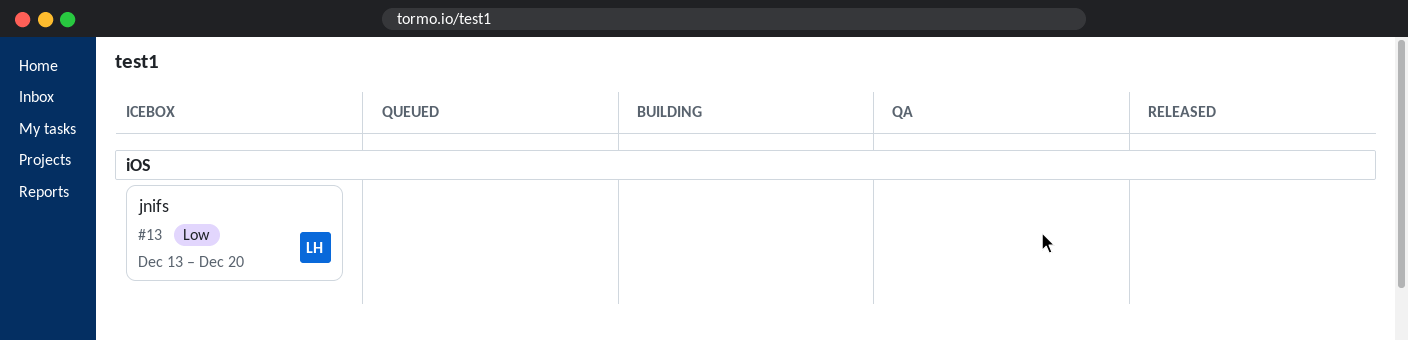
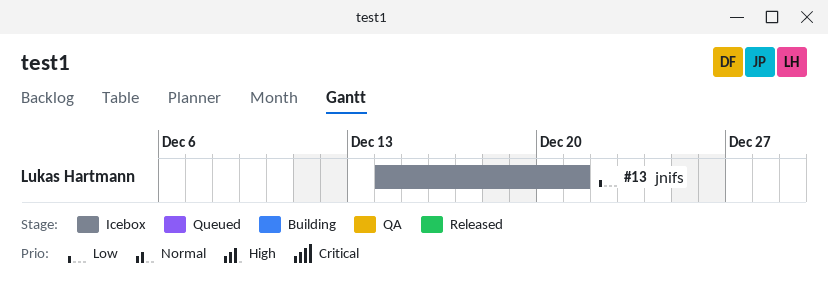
#13, start: Dec 13 -> Dec 14
#13, due: Dec 20 -> Dec 21

